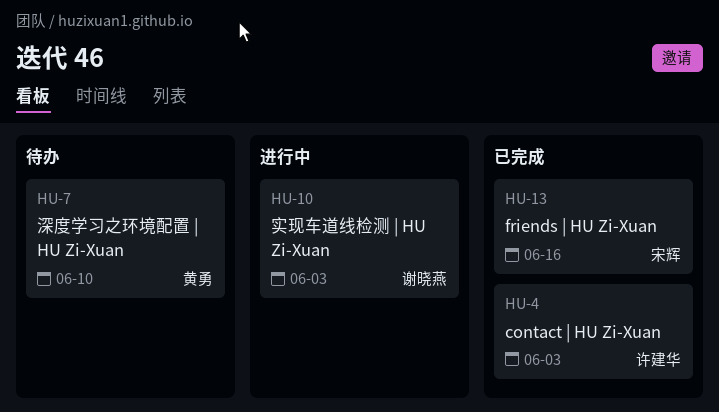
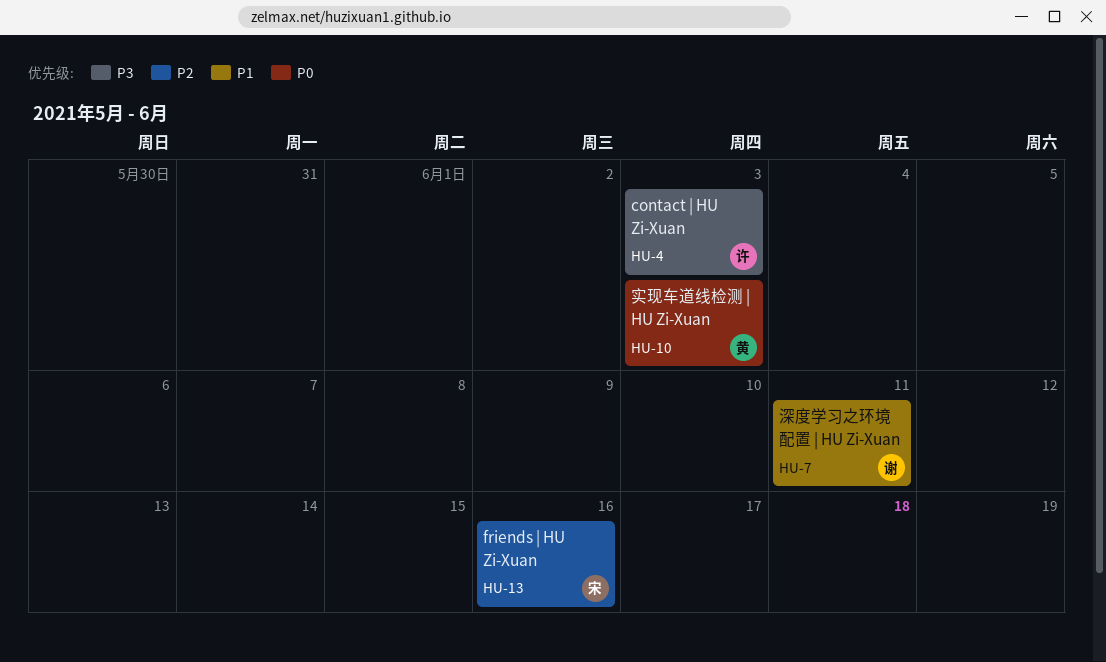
HU-7, owner: 黄勇 -> 谢晓燕
HU-7, due: Jun 10 -> Jun 11
HU-10, owner: 谢晓燕 -> 黄勇

